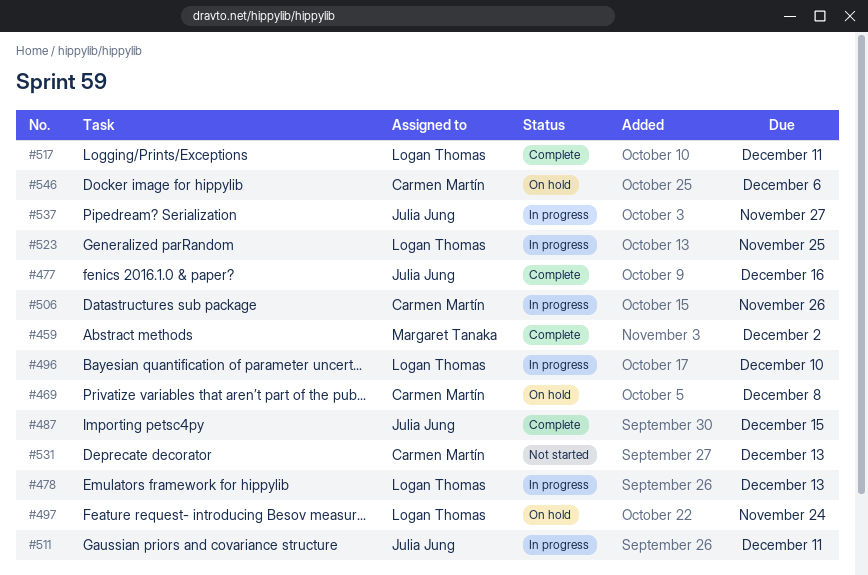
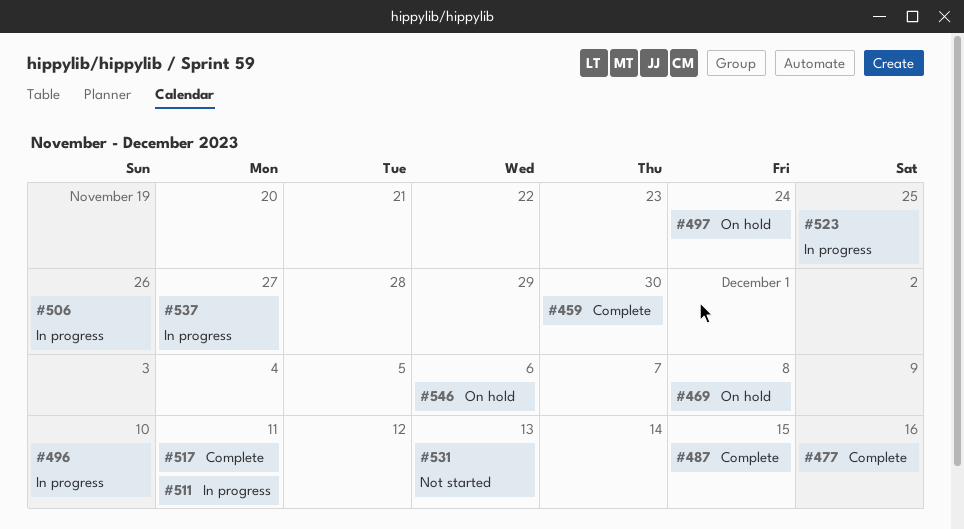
#459, due: Dec 2 -> Nov 30
#478: present -> none

